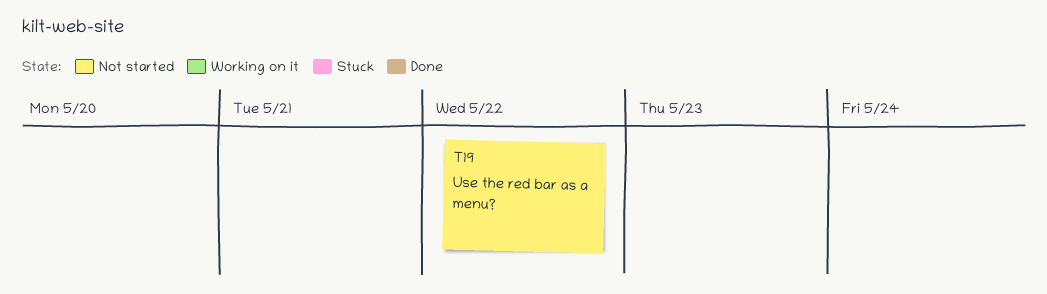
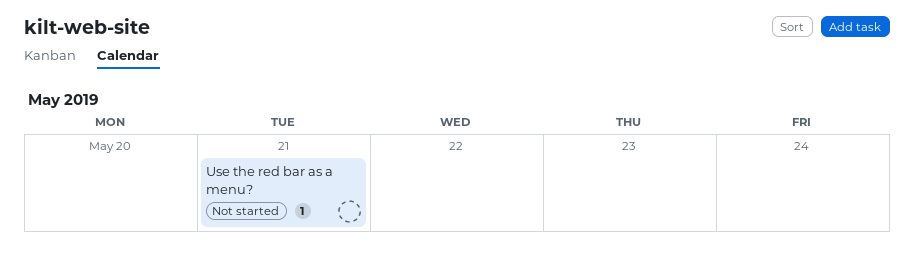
Use the red bar as a menu?, due: May 22 -> May 21

